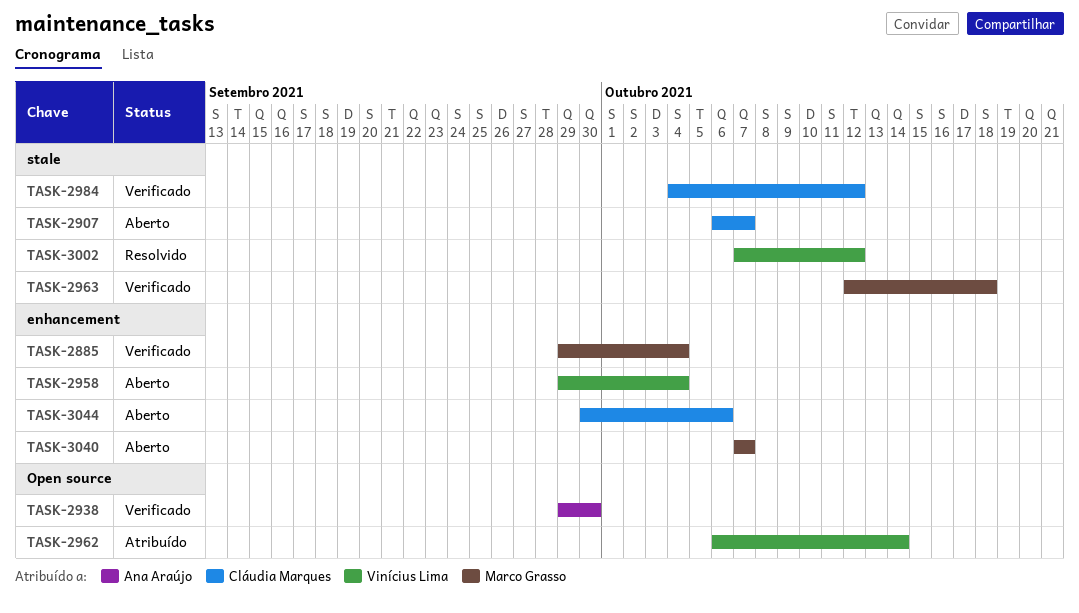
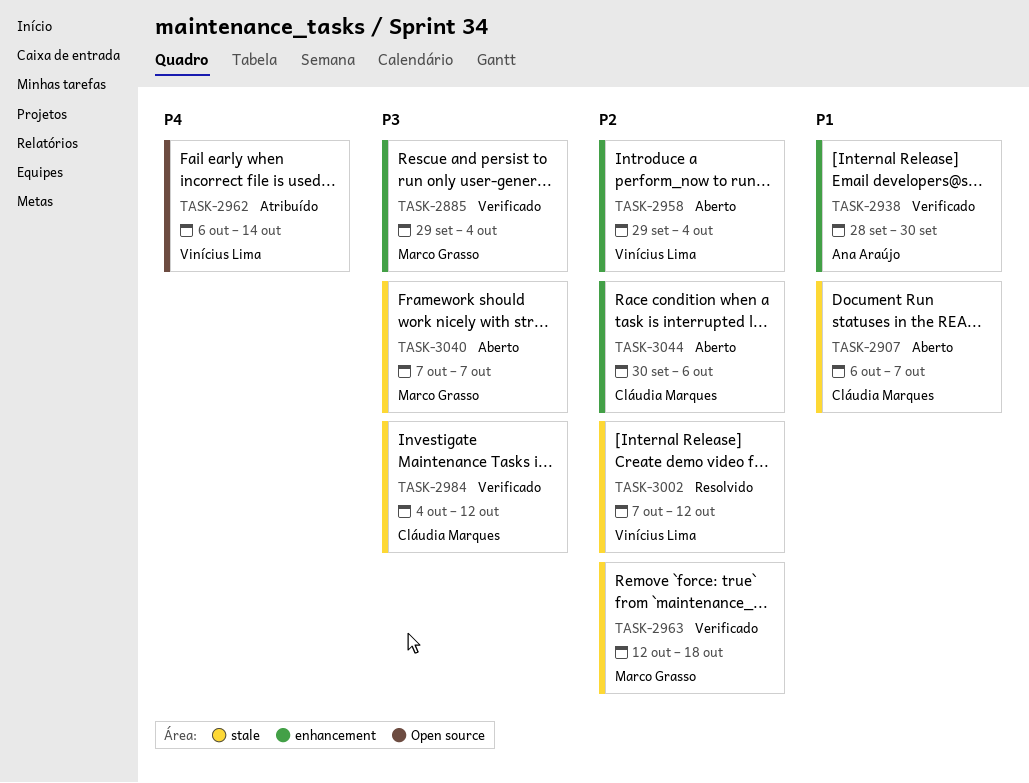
TASK-2938, label: Open source -> enhancement
TASK-2938, start: Sep 29 -> Sep 28
TASK-3040, label: enhancement -> stale

